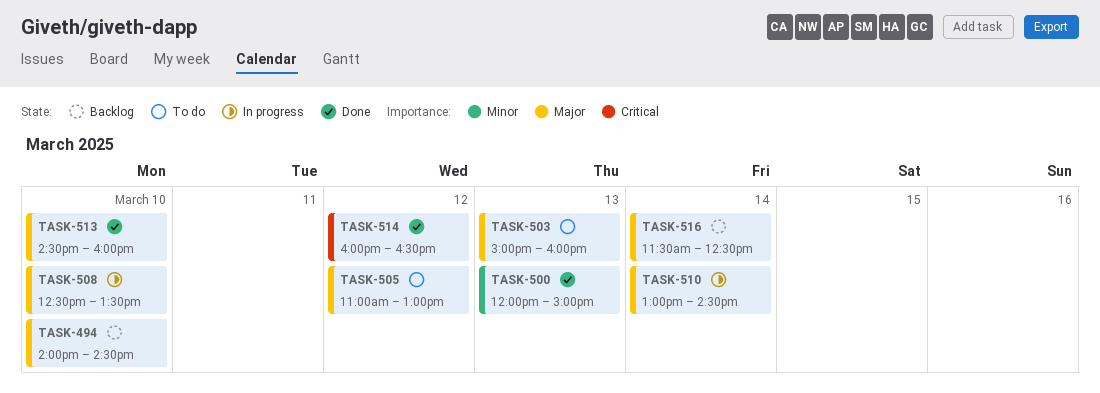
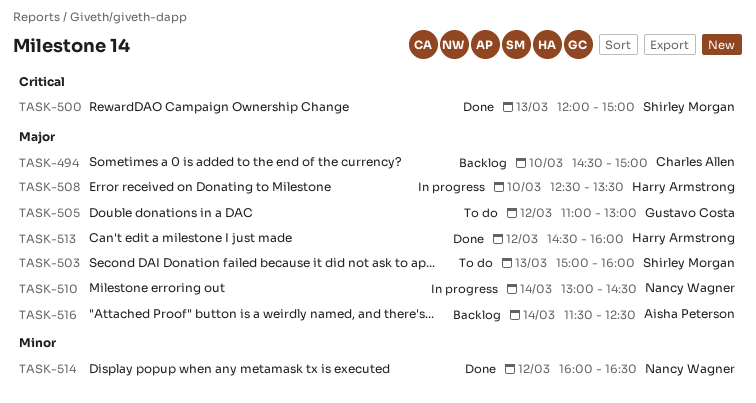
TASK-494, begins: 14:00 -> 14:30
TASK-494, ends: 14:30 -> 15:00
TASK-500, priority: Minor -> Critical
TASK-513, day: Mar 10 -> Mar 12
TASK-514, priority: Critical -> Minor

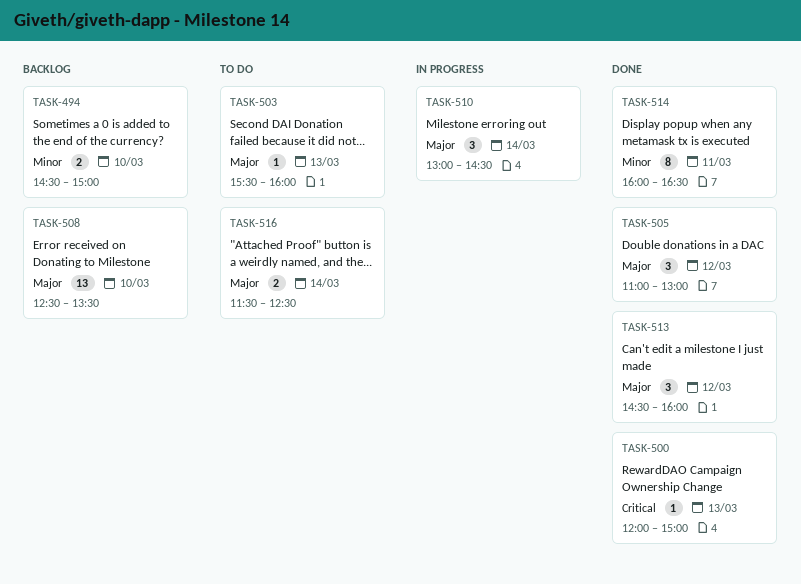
TASK-494, priority: Major -> Minor
TASK-503, begins: 15:00 -> 15:30
TASK-505, status: To do -> Done
TASK-508, status: In progress -> Backlog
TASK-514, day: Mar 12 -> Mar 11
TASK-516, status: Backlog -> To do

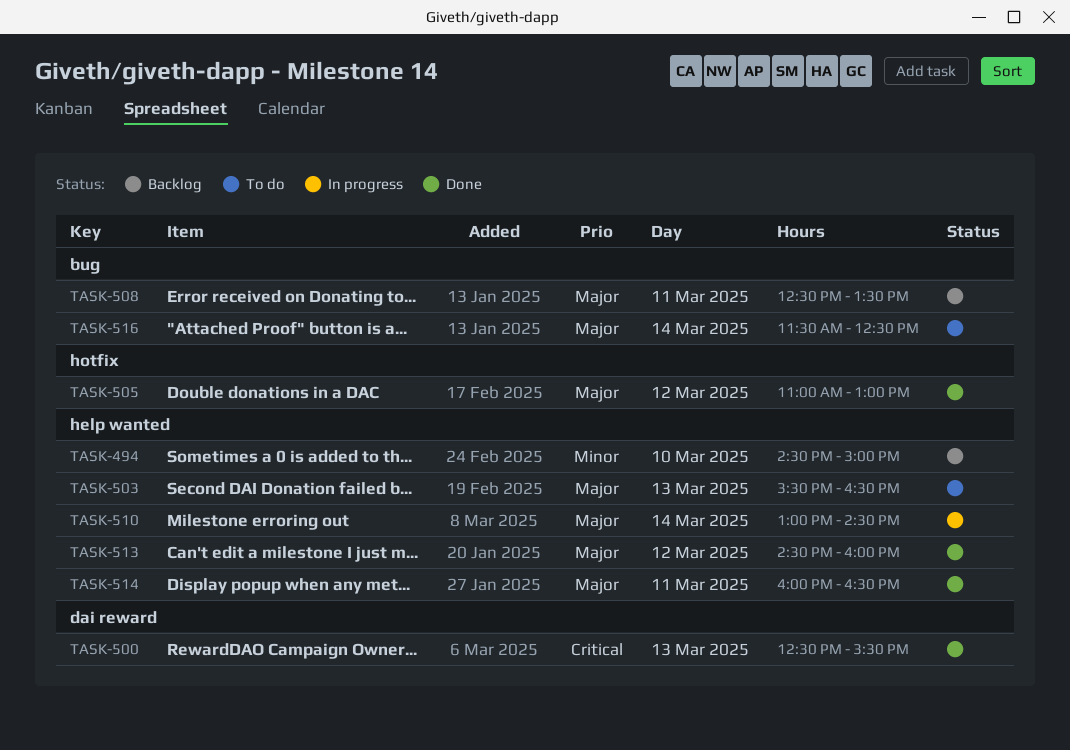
TASK-500, begins: 12:00 -> 12:30
TASK-500, ends: 15:00 -> 15:30
TASK-503, ends: 16:00 -> 16:30
TASK-508, day: Mar 10 -> Mar 11
TASK-514, priority: Minor -> Major

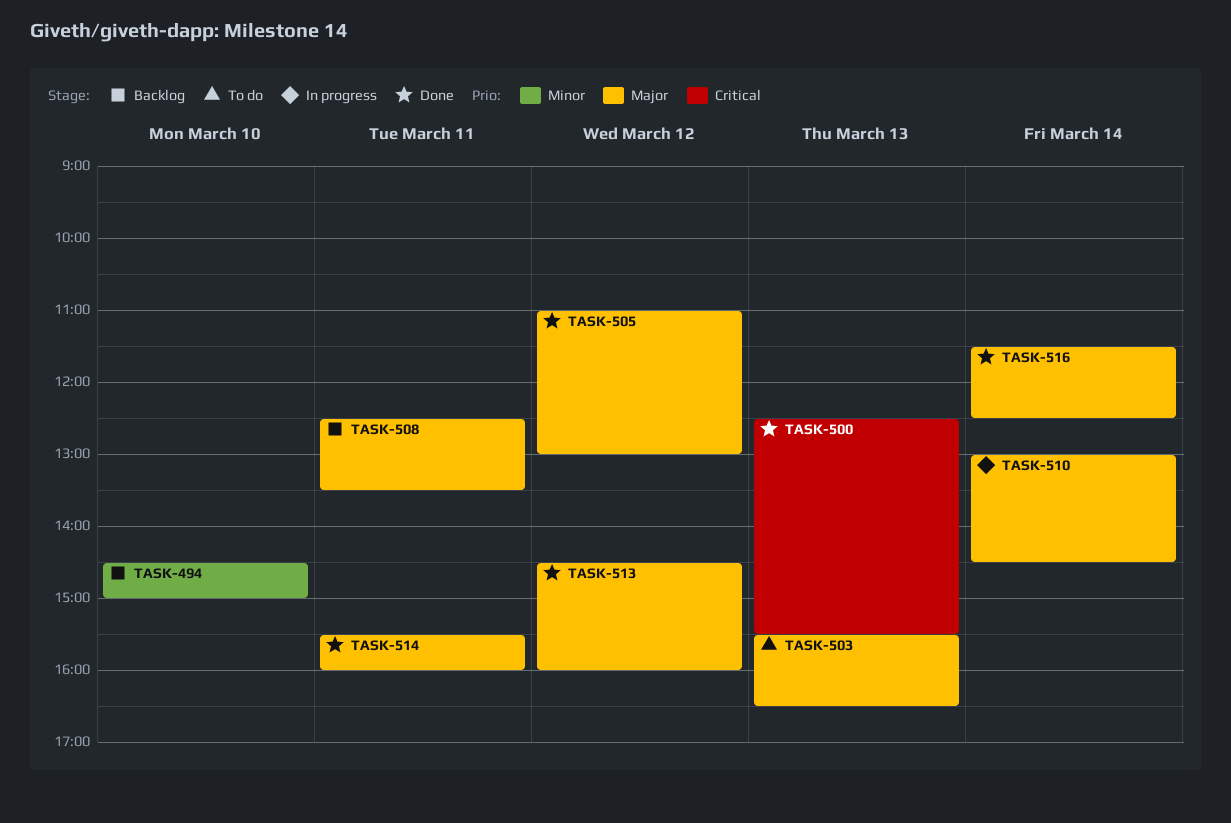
TASK-514, begins: 16:00 -> 15:30
TASK-514, ends: 16:30 -> 16:00
TASK-516, status: To do -> Done

